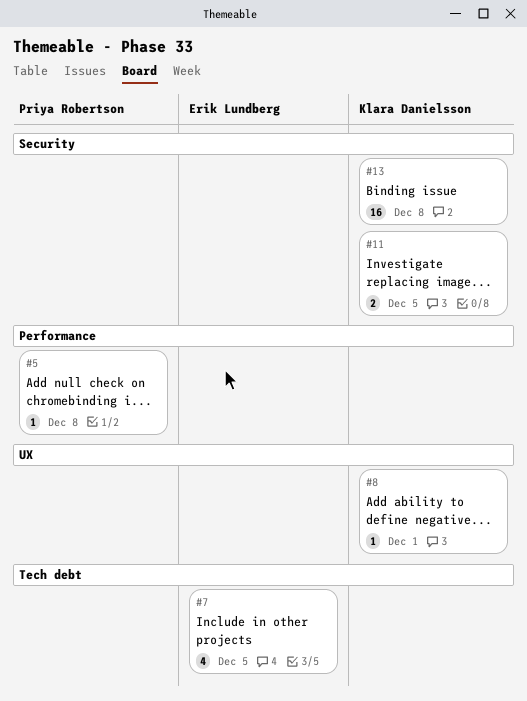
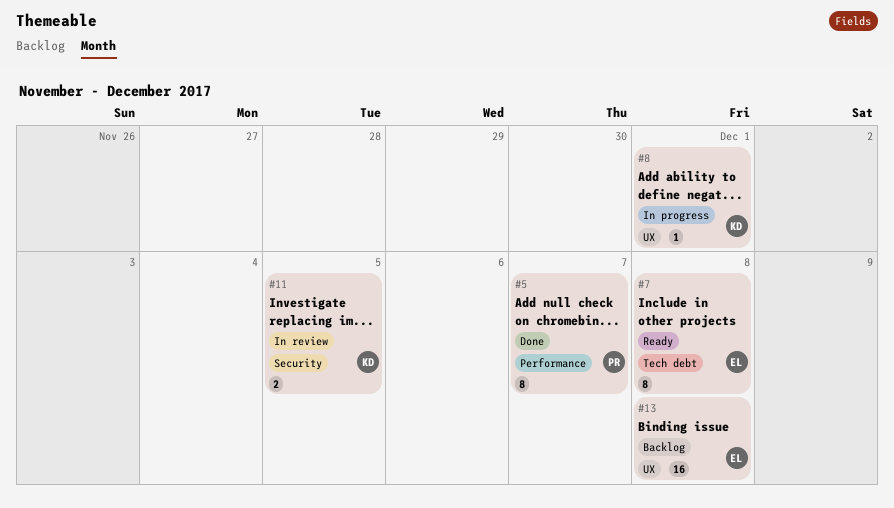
#5, estimate: 1 -> 8
#5, due: Dec 8 -> Dec 7
#7, estimate: 4 -> 8
#7, due: Dec 5 -> Dec 8
#13, owner: Klara Danielsson -> Erik Lundberg
#13, label: Security -> UX

